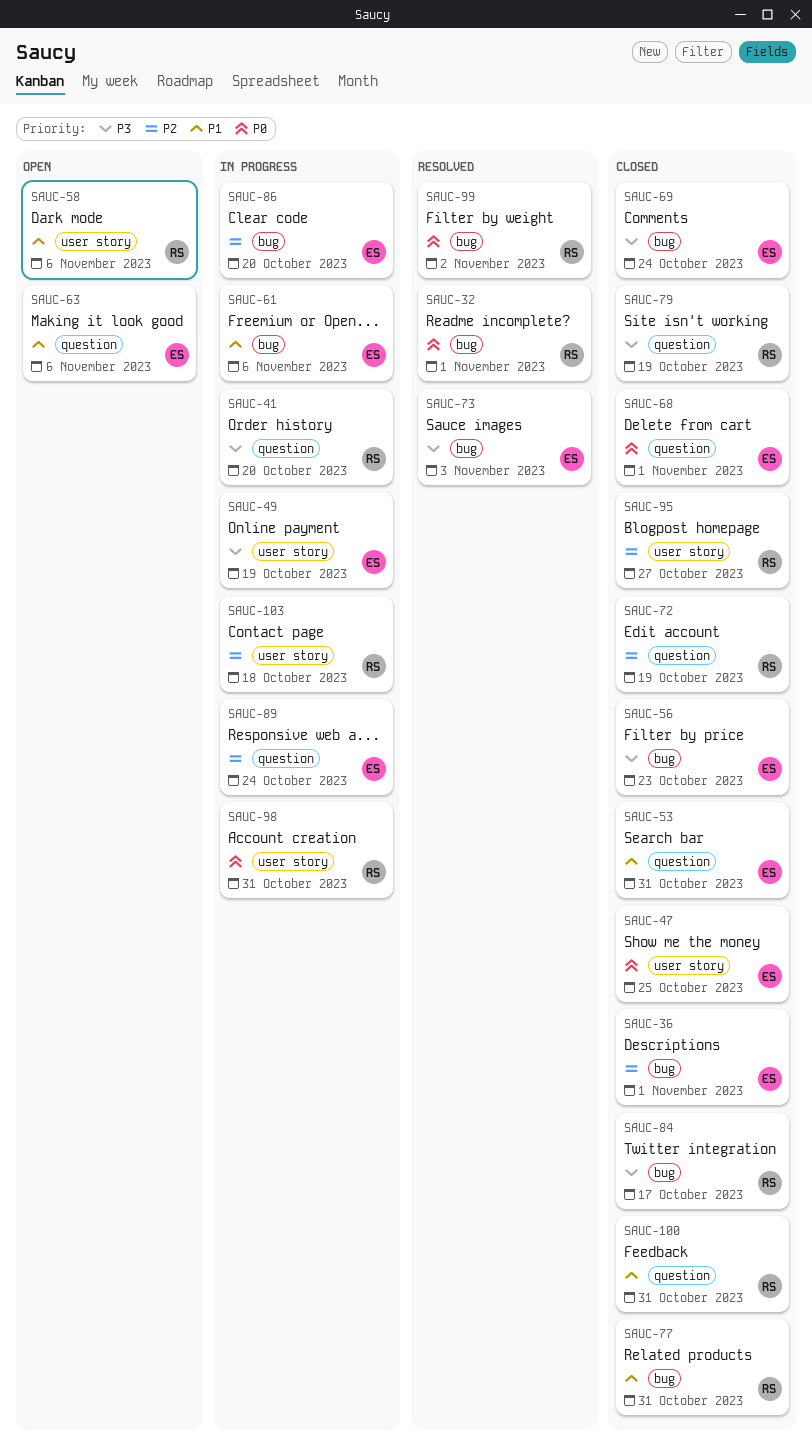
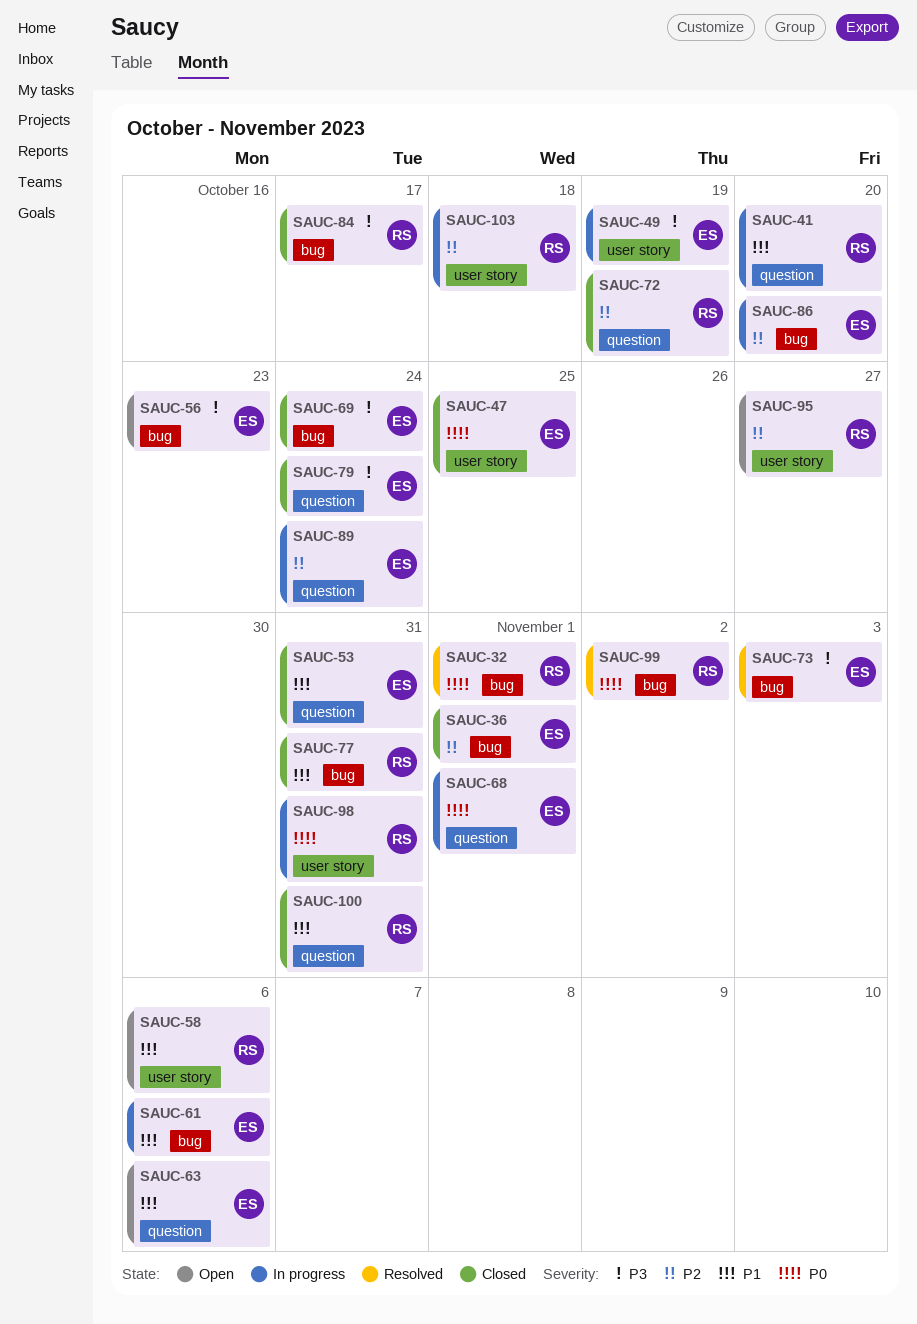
SAUC-41, priority: P3 -> P1
SAUC-56, status: Closed -> Open
SAUC-68, status: Closed -> In progress
SAUC-79, owner: RS -> ES
SAUC-79, due: Oct 19 -> Oct 24
SAUC-95, status: Closed -> Open

